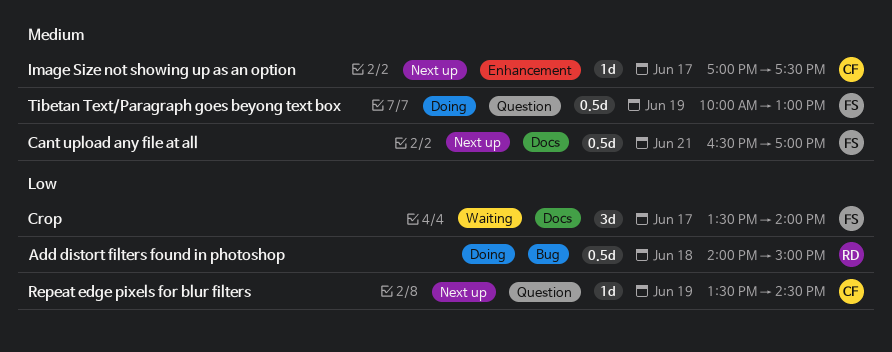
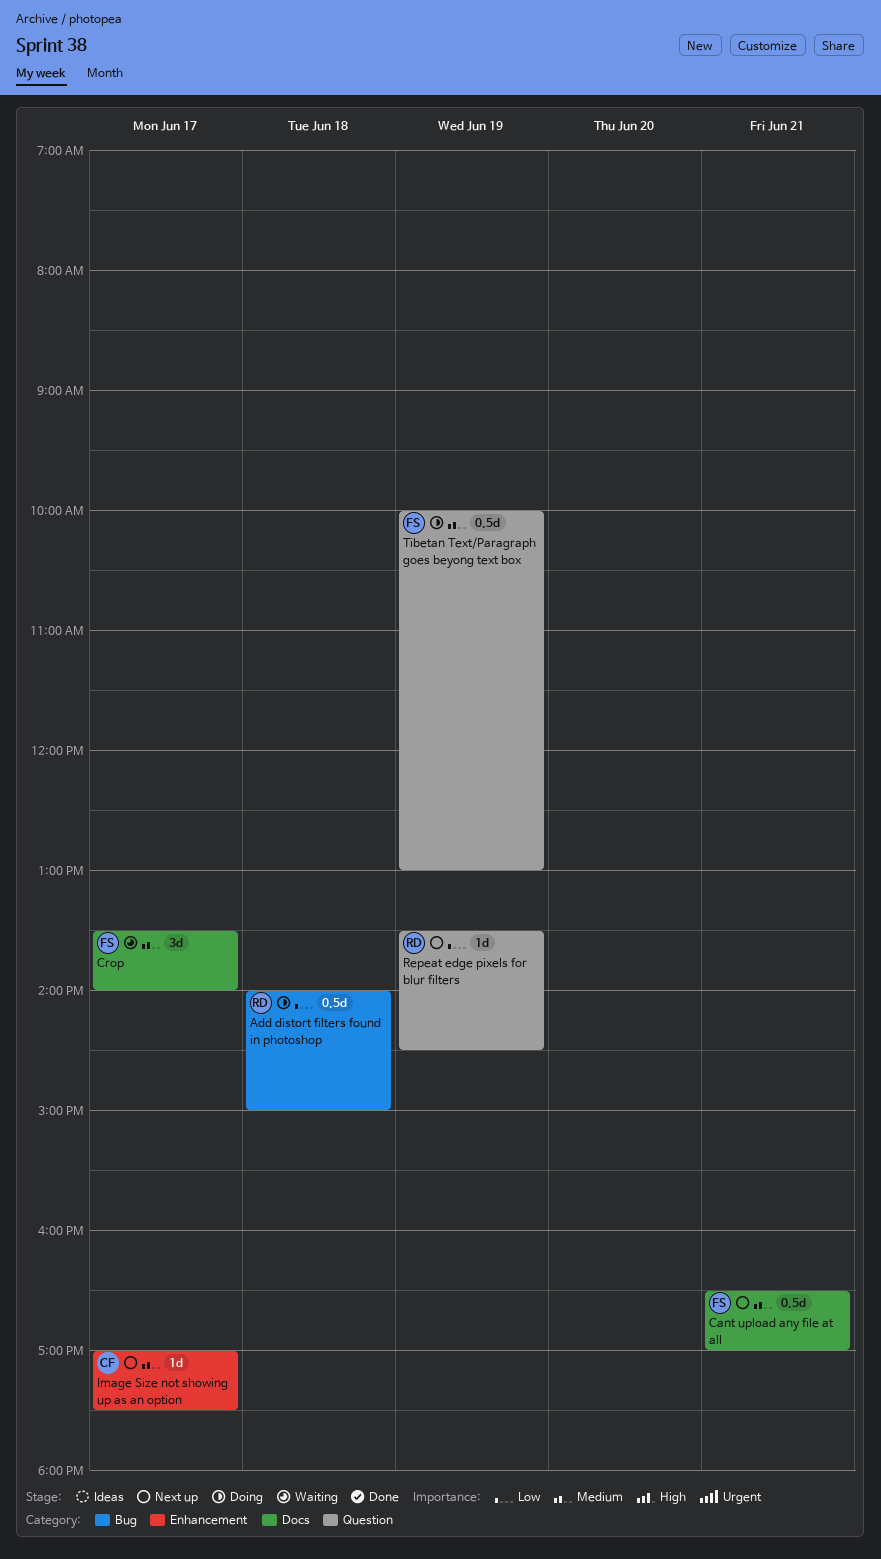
Crop, priority: Low -> Medium
Repeat edge pixels for blur filters, owner: CF -> RD

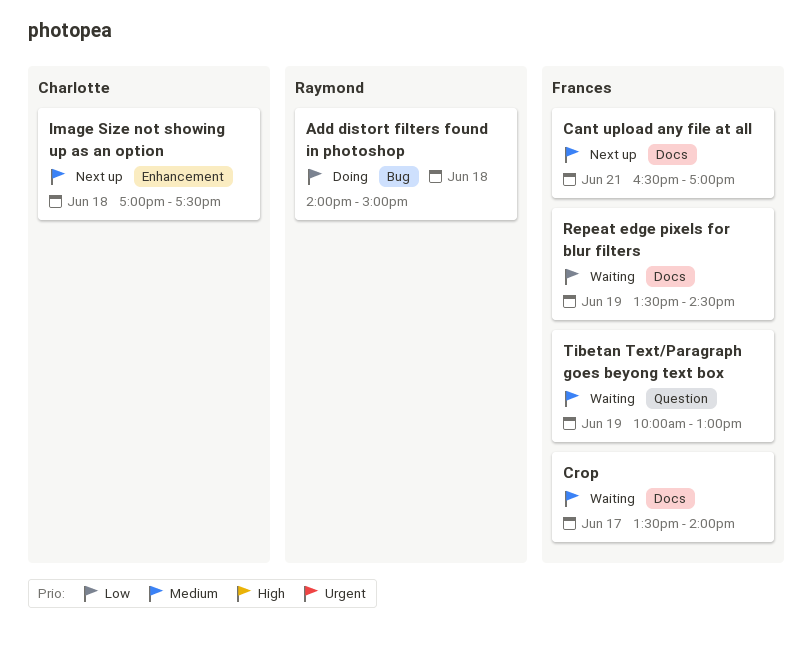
Image Size not showing up as an option, day: Jun 17 -> Jun 18
Repeat edge pixels for blur filters, status: Next up -> Waiting
Repeat edge pixels for blur filters, owner: Raymond -> Frances
Repeat edge pixels for blur filters, label: Question -> Docs
Tibetan Text/Paragraph goes beyong text box, status: Doing -> Waiting

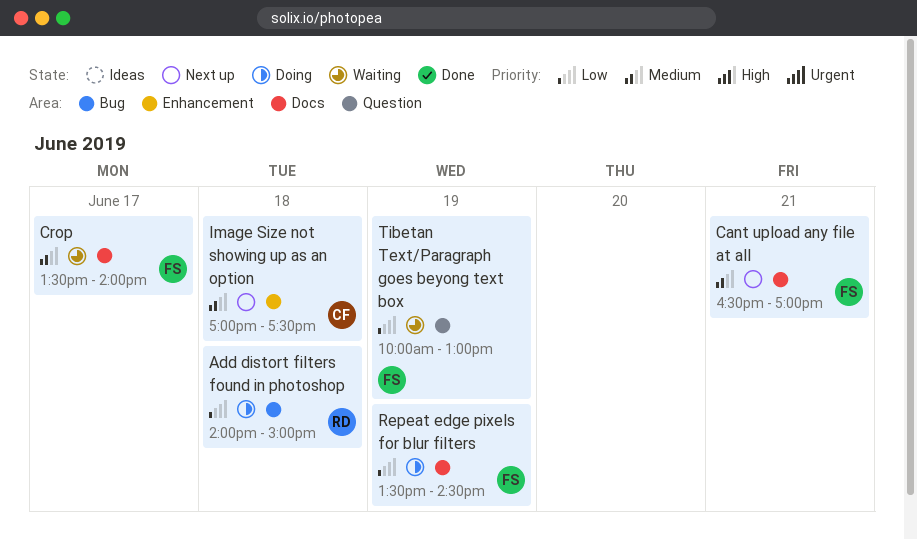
Repeat edge pixels for blur filters, status: Waiting -> Doing
Tibetan Text/Paragraph goes beyong text box, priority: Medium -> Low

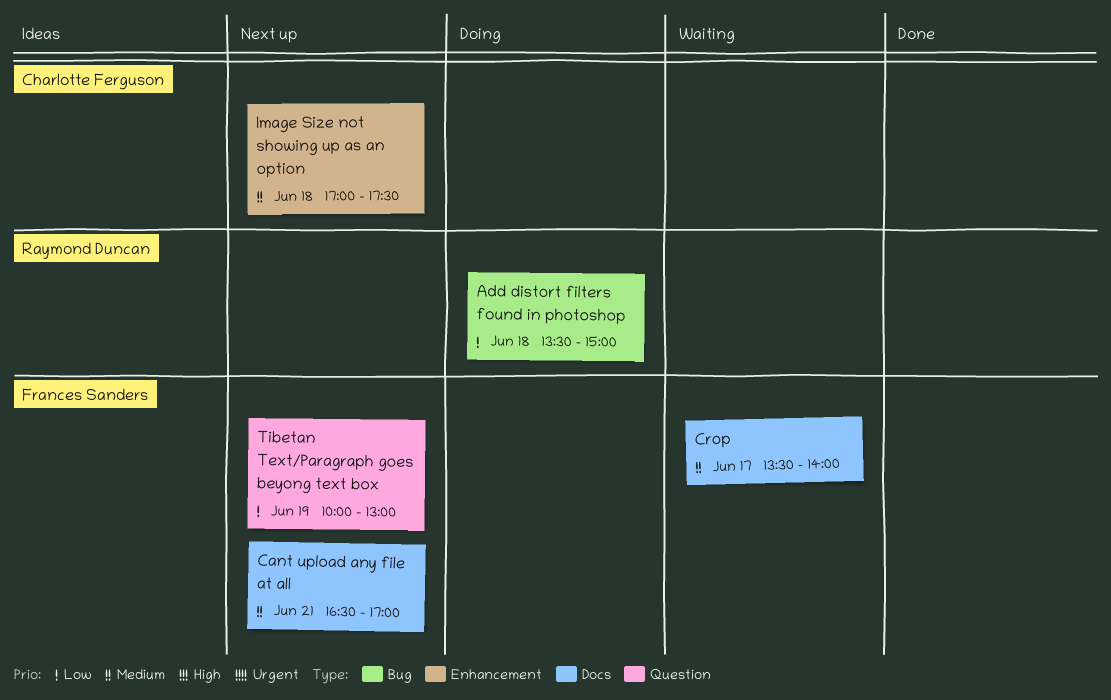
Add distort filters found in photoshop, begins: 14:00 -> 13:30
Repeat edge pixels for blur filters: present -> none
Tibetan Text/Paragraph goes beyong text box, status: Waiting -> Next up

